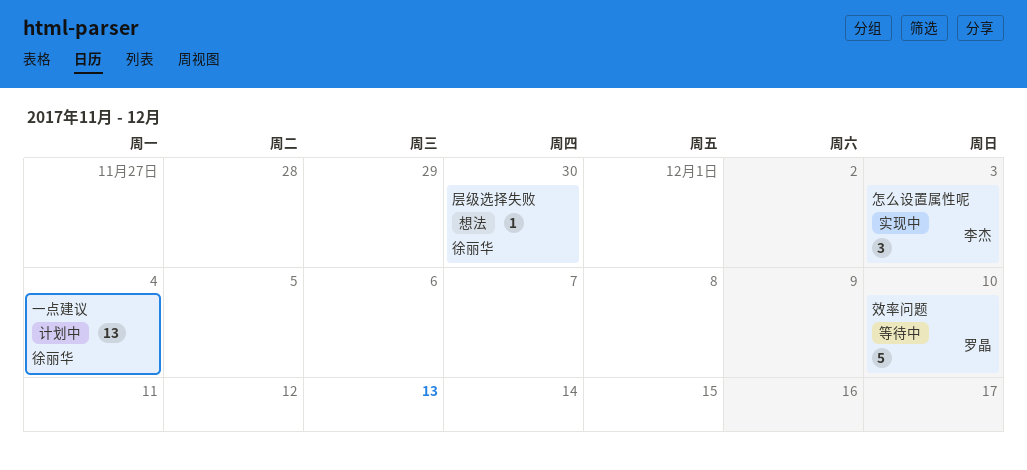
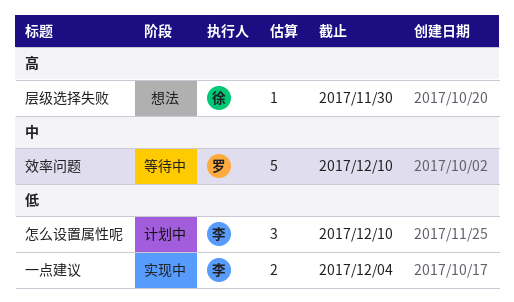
一点建议, status: 计划中 -> 实现中
一点建议, owner: 徐丽华 -> 李杰
一点建议, estimate: 13 -> 2
怎么设置属性呢, status: 实现中 -> 计划中
怎么设置属性呢, due: Dec 3 -> Dec 10

